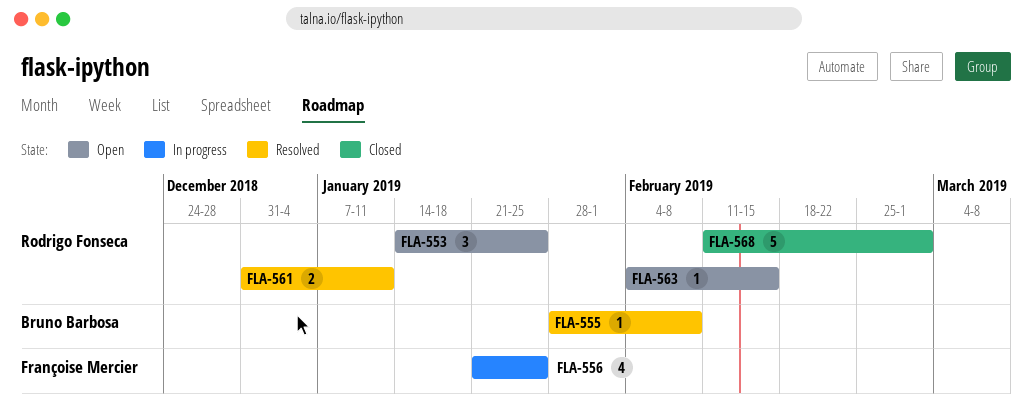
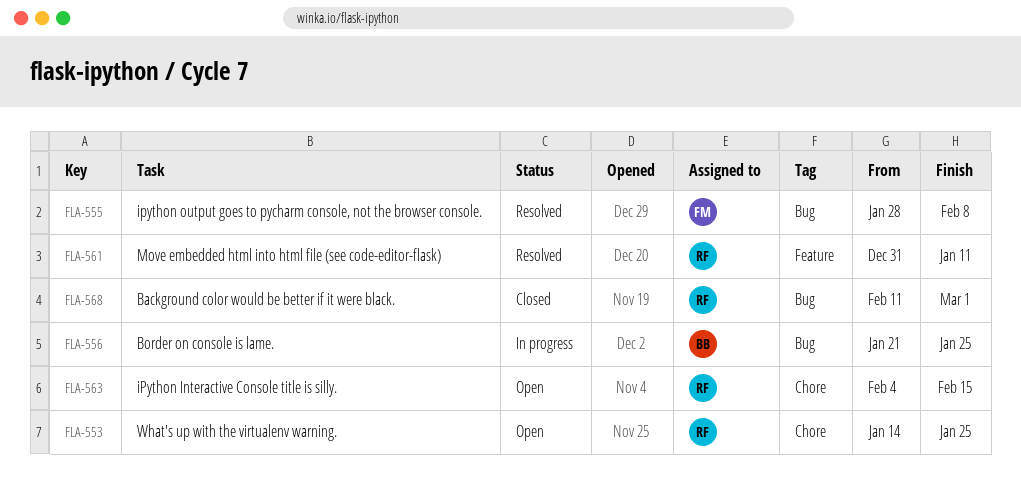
FLA-555, owner: Bruno Barbosa -> Françoise Mercier
FLA-556, owner: Françoise Mercier -> Bruno Barbosa

